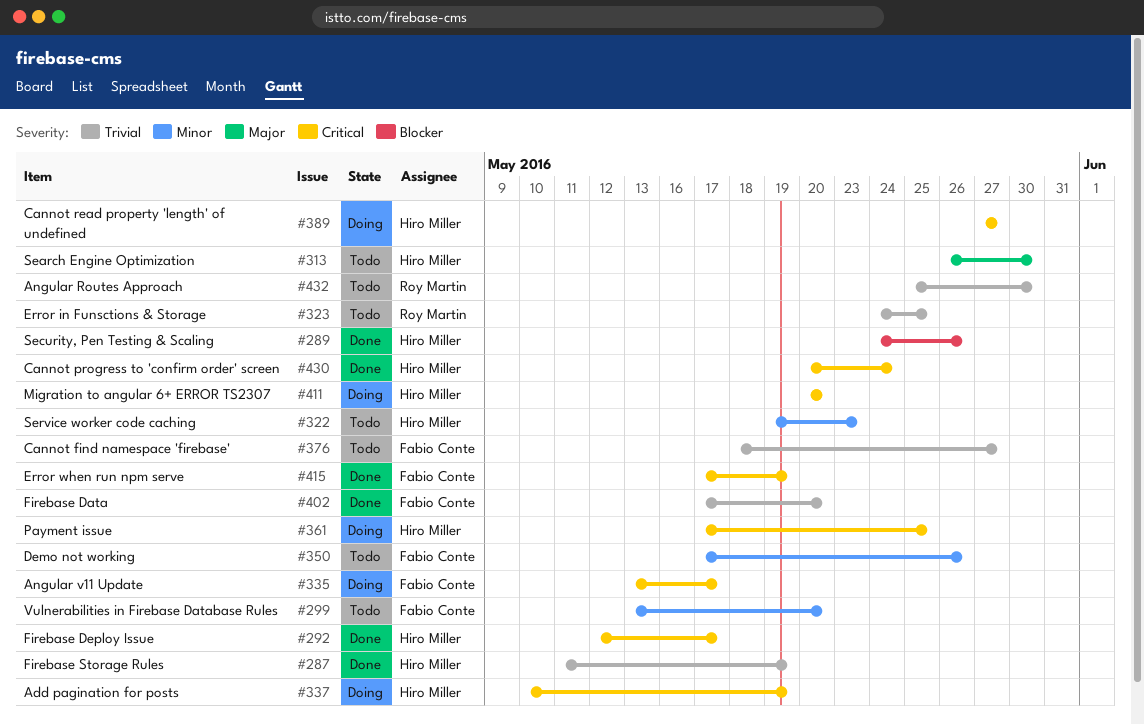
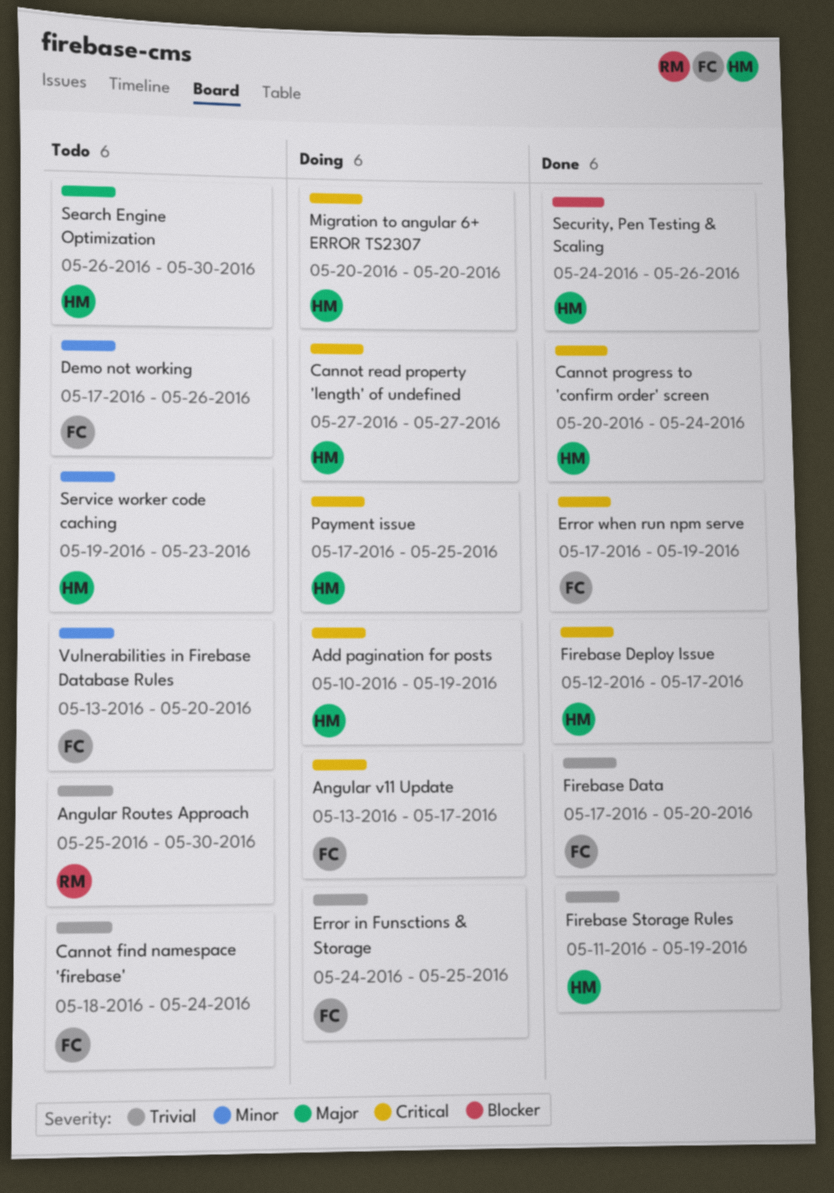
Cannot find namespace 'firebase', due: May 27 -> May 24
Error in Funsctions & Storage, status: Todo -> Doing
Error in Funsctions & Storage, owner: Roy Martin -> Fabio Conte

